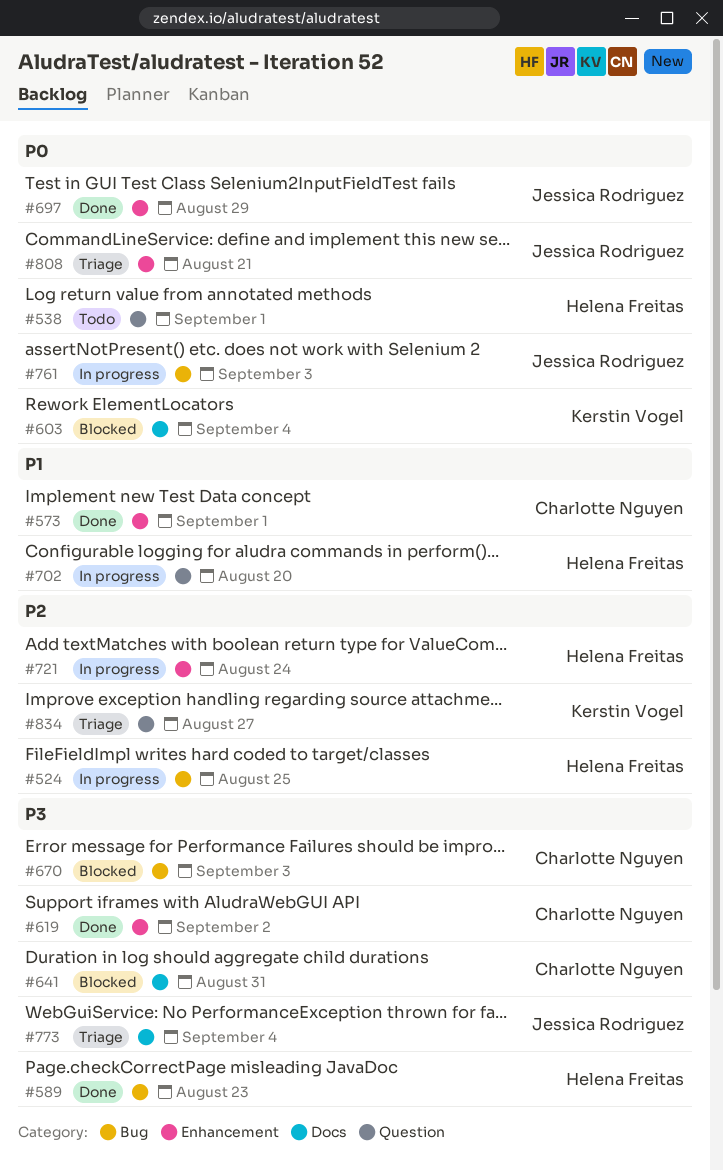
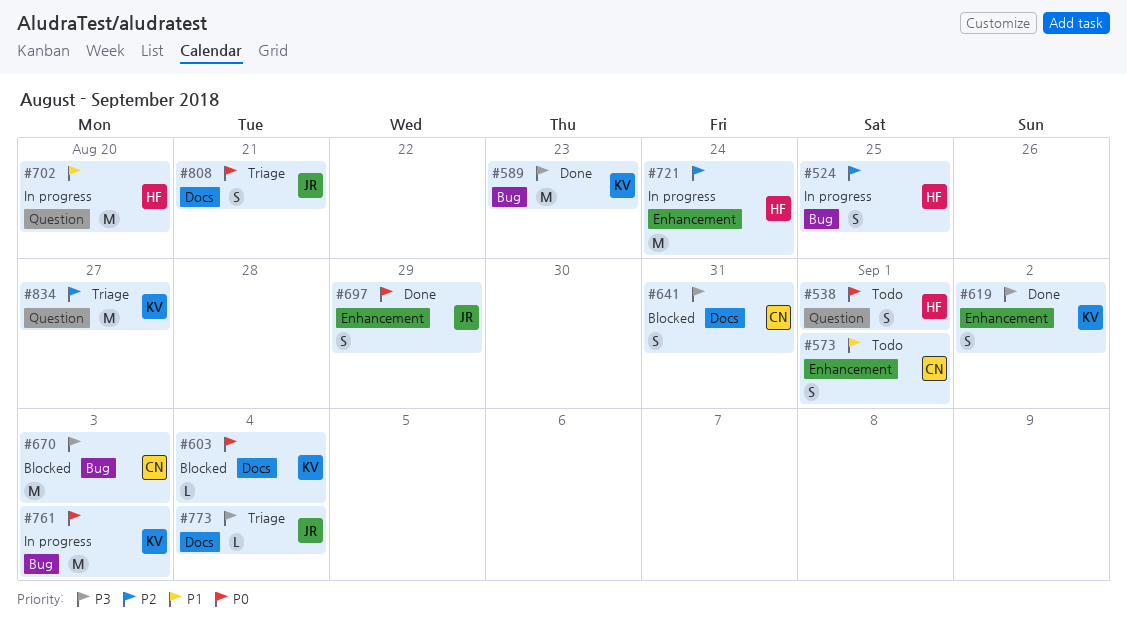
#573, status: Done -> Todo
#589, owner: Helena Freitas -> Kerstin Vogel
#619, owner: Charlotte Nguyen -> Kerstin Vogel
#761, owner: Jessica Rodriguez -> Kerstin Vogel
#808, label: Enhancement -> Docs

